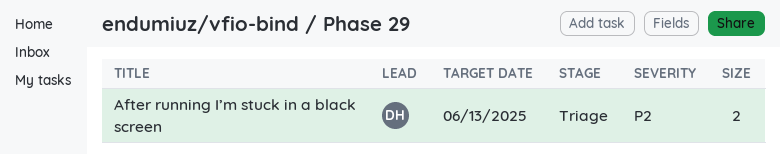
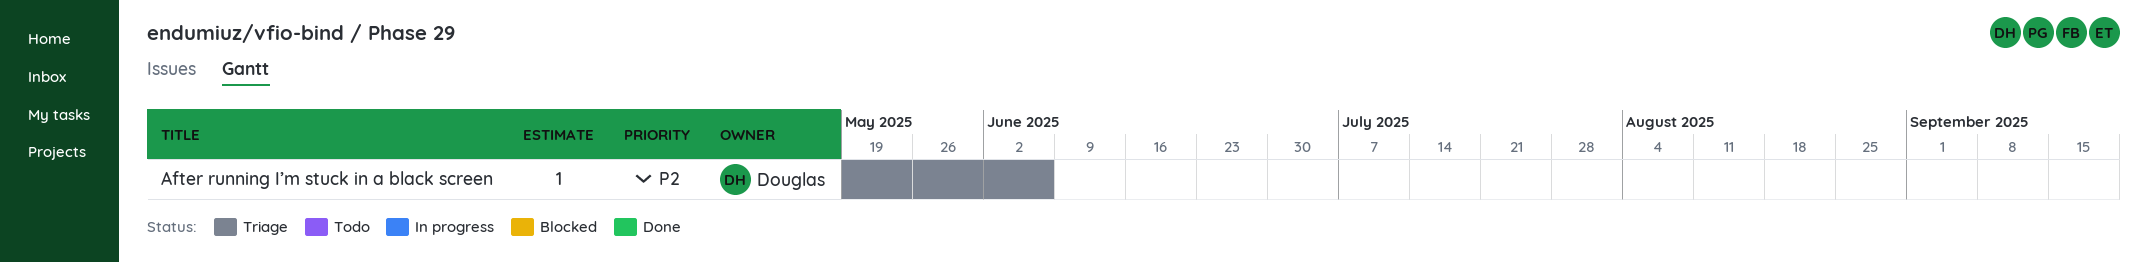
After running I’m stuck in a black screen, estimate: 2 -> 1
After running I’m stuck in a black screen, due: Jun 13 -> Jun 6

